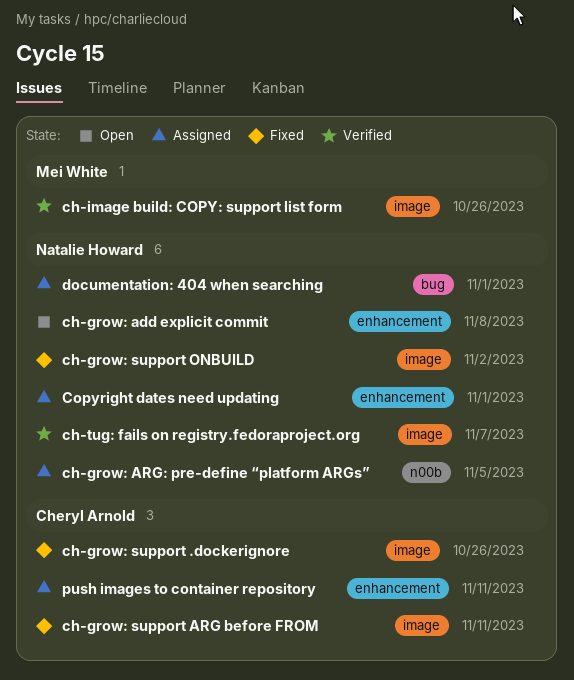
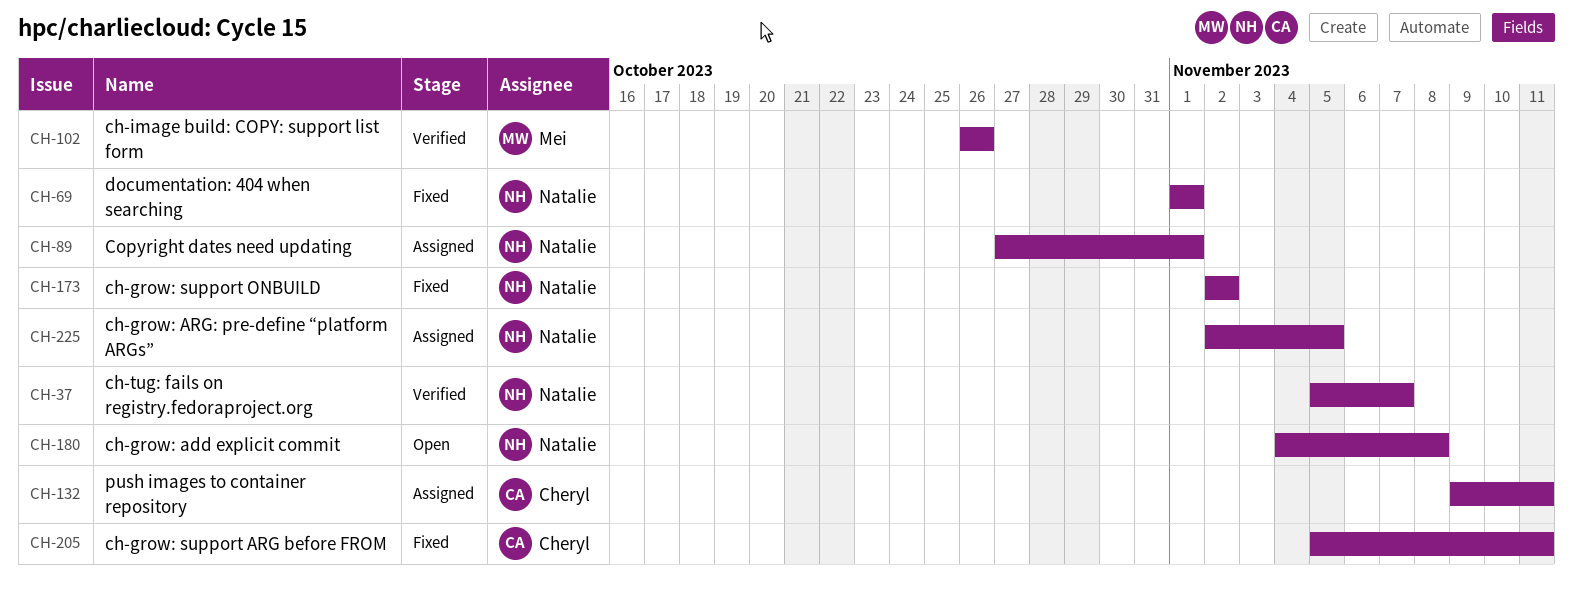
ch-grow: support .dockerignore: present -> none
documentation: 404 when searching, status: Assigned -> Fixed

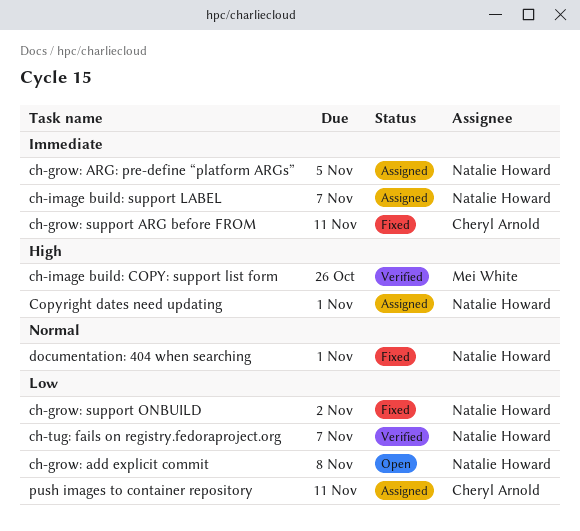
ch-image build: support LABEL: none -> present

